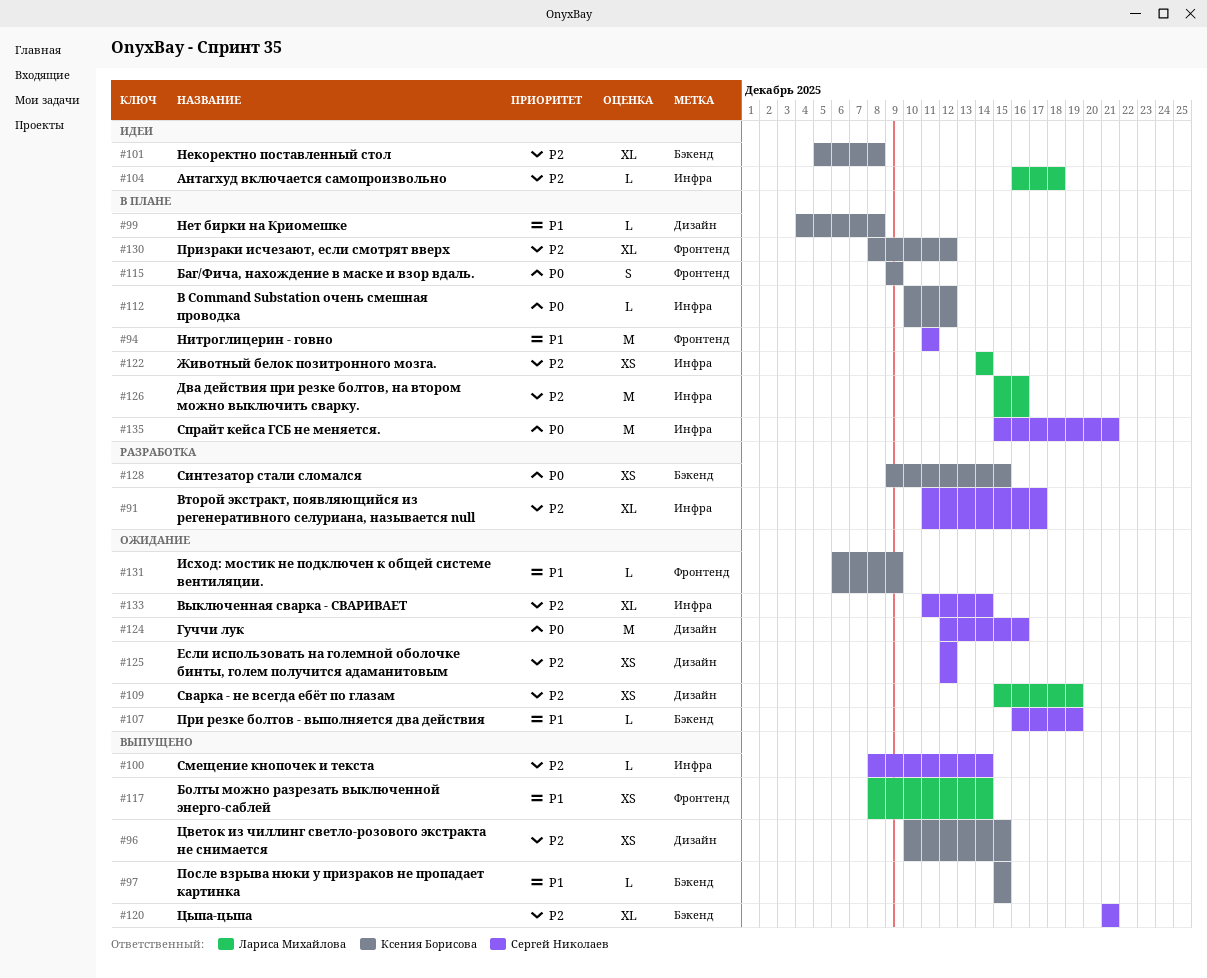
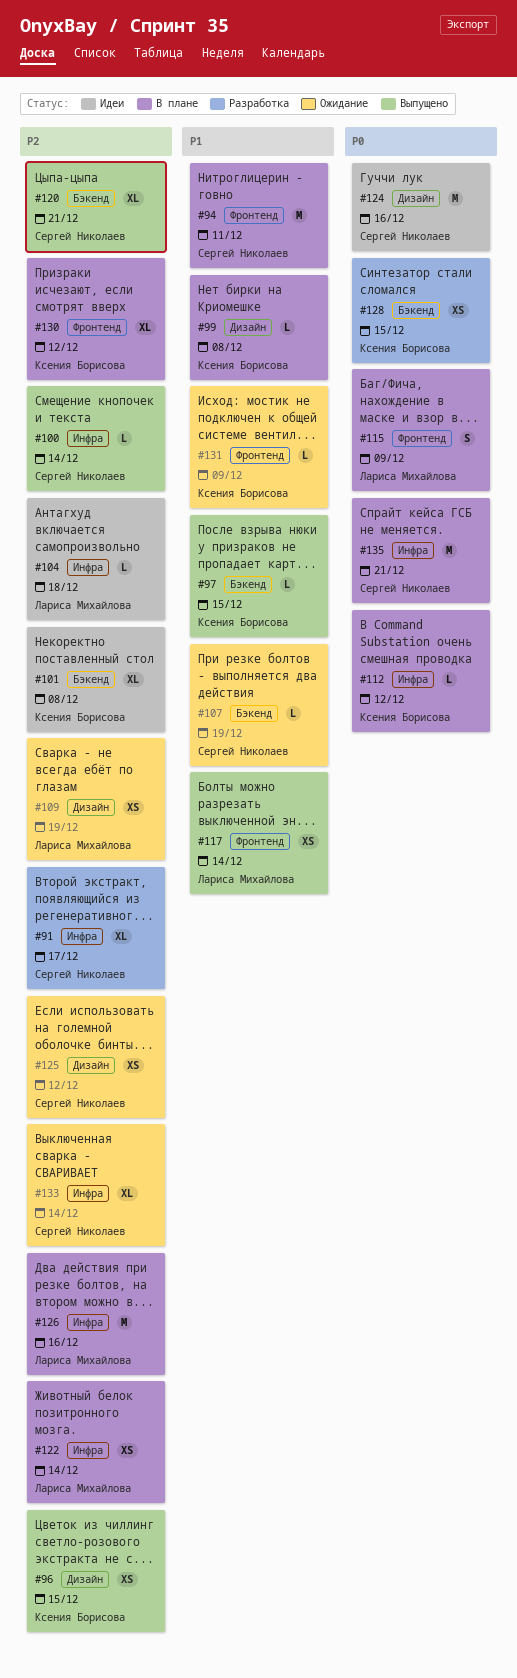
#115, owner: Ксения Борисова -> Лариса Михайлова
#124, status: Ожидание -> Идеи

